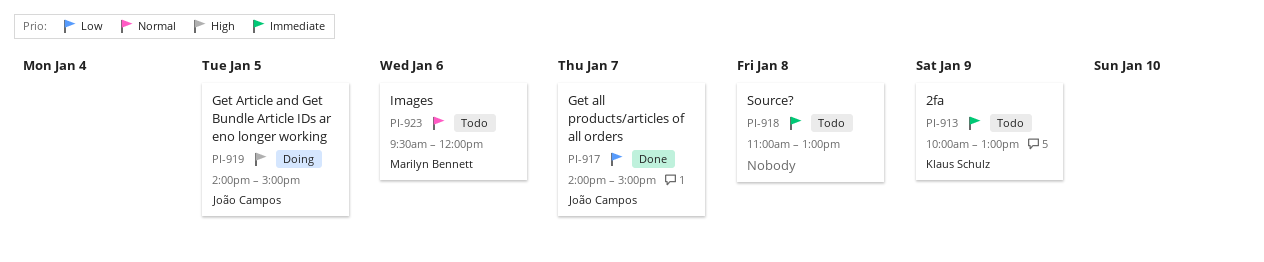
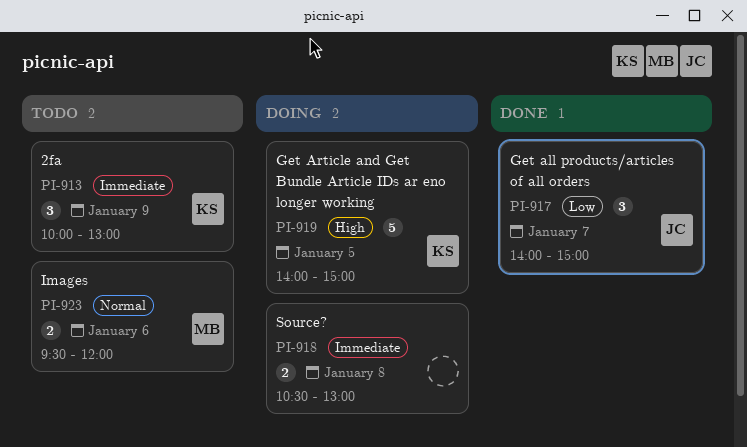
PI-918, status: Todo -> Doing
PI-918, begins: 11:00 -> 10:30
PI-919, owner: João Campos -> Klaus Schulz

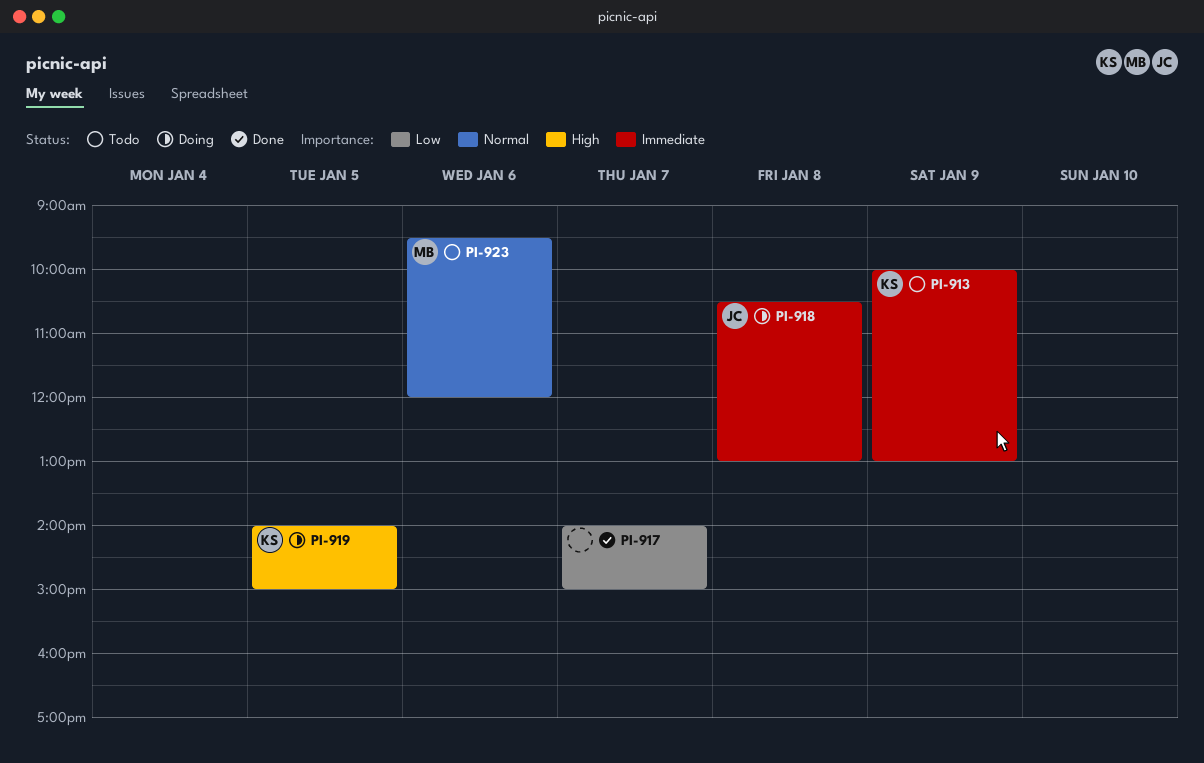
PI-917, owner: JC -> none
PI-918, owner: none -> JC

